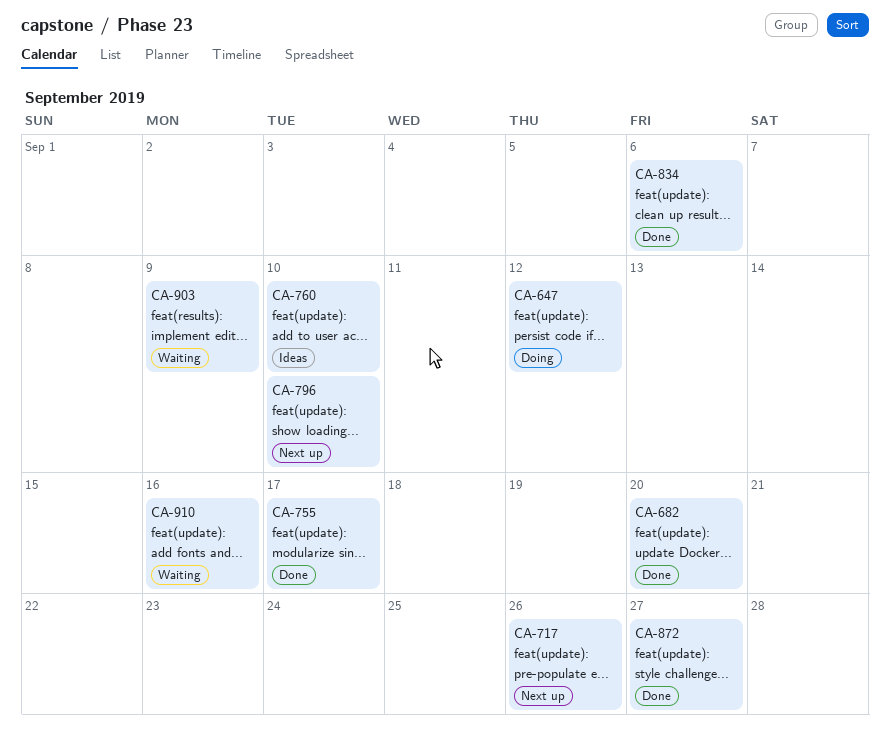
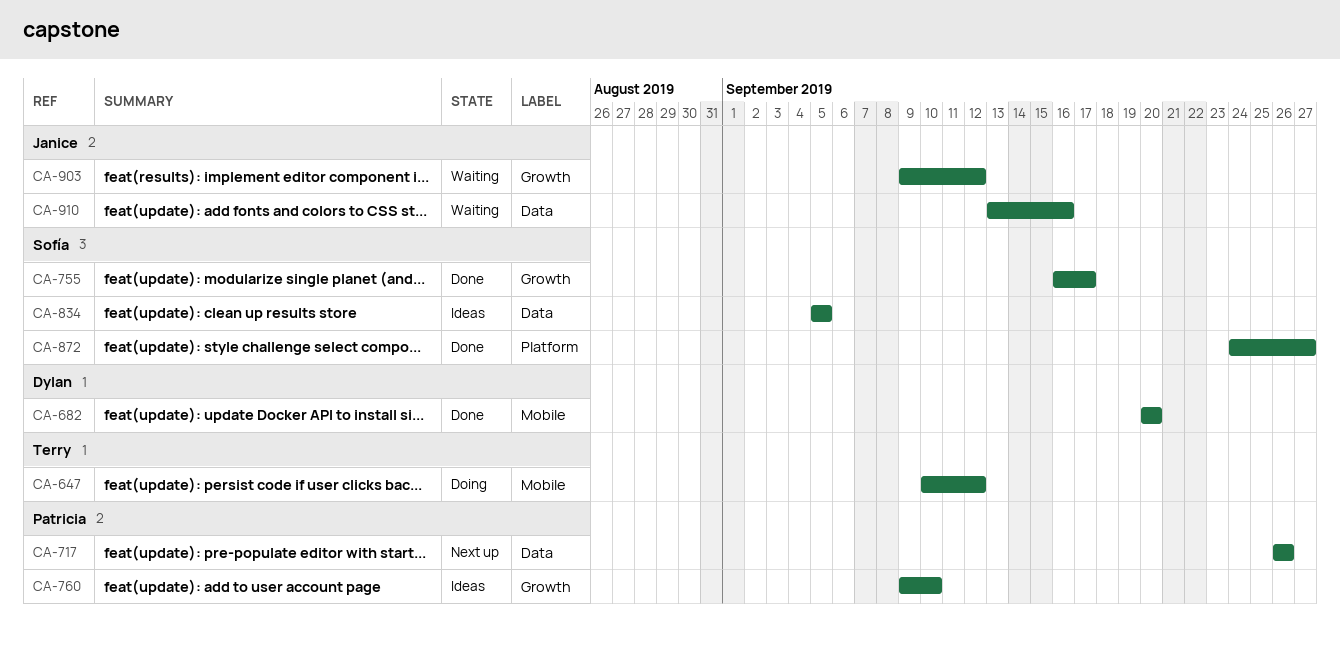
CA-796: present -> none
CA-834, status: Done -> Ideas
CA-834, due: Sep 6 -> Sep 5
CA-903, due: Sep 9 -> Sep 12

